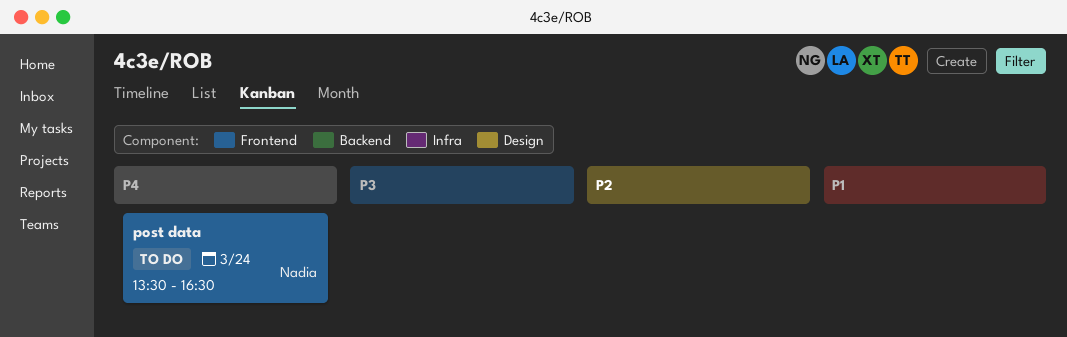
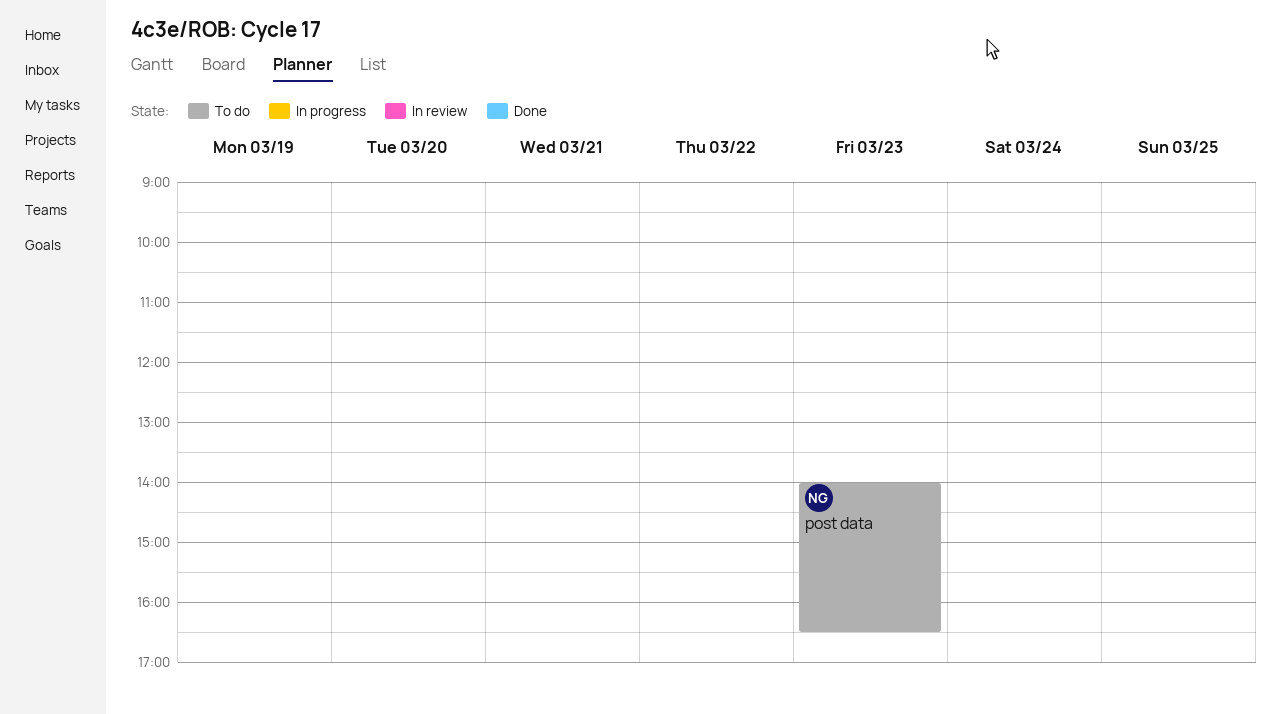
post data, day: Mar 24 -> Mar 23
post data, begins: 13:30 -> 14:00

